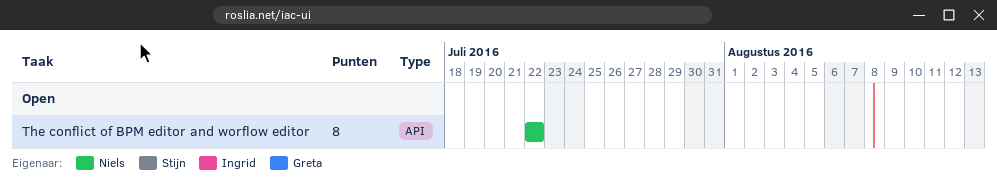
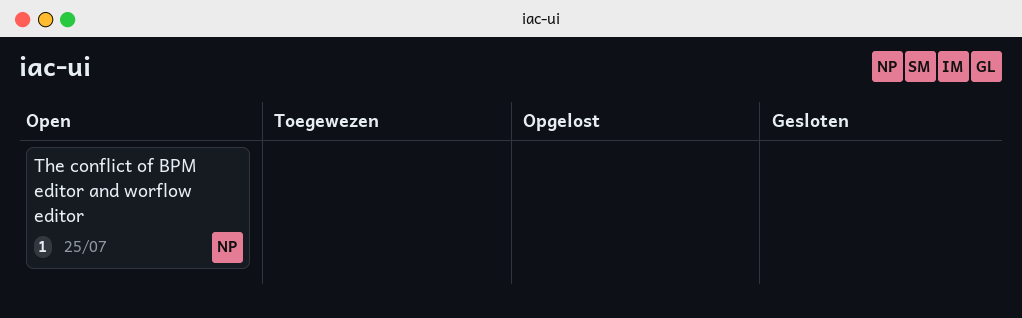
The conflict of BPM editor and worflow editor, estimate: 8 -> 1
The conflict of BPM editor and worflow editor, due: Jul 22 -> Jul 25

